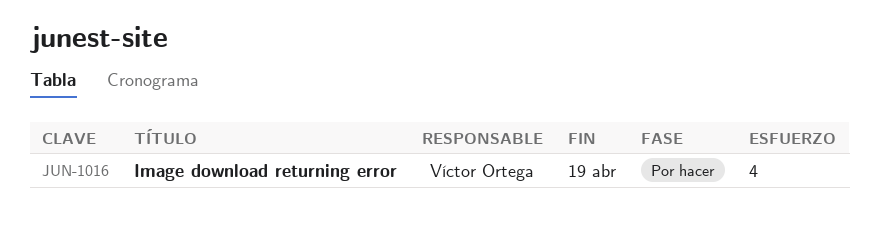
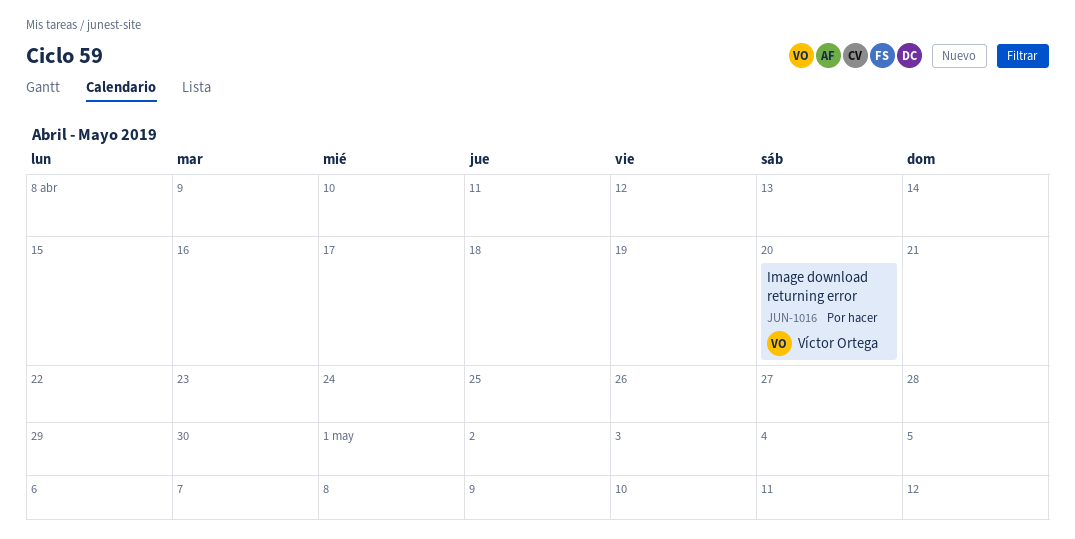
JUN-1016, due: Apr 19 -> Apr 20

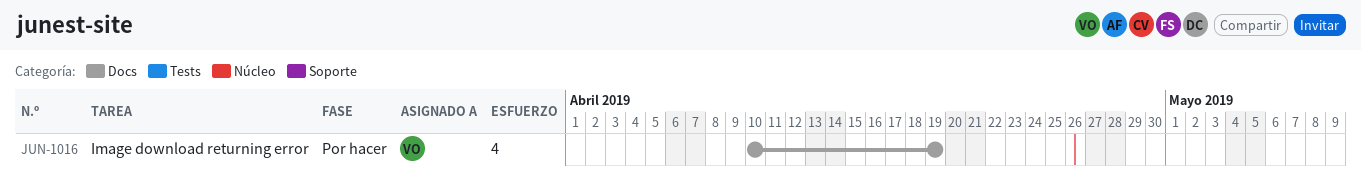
JUN-1016, due: Apr 20 -> Apr 19

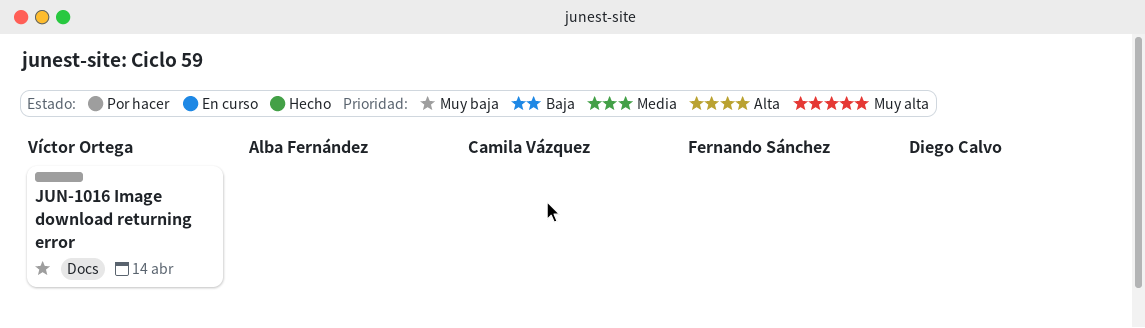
JUN-1016, due: Apr 19 -> Apr 14

